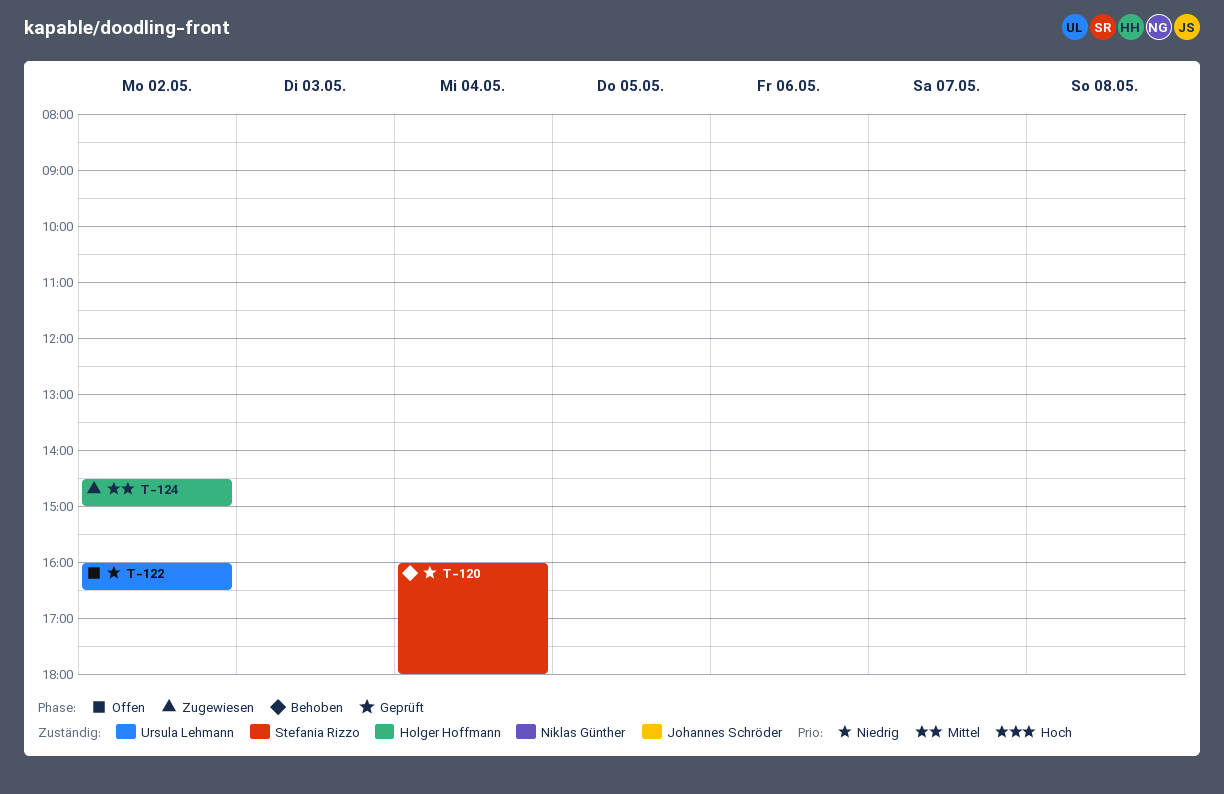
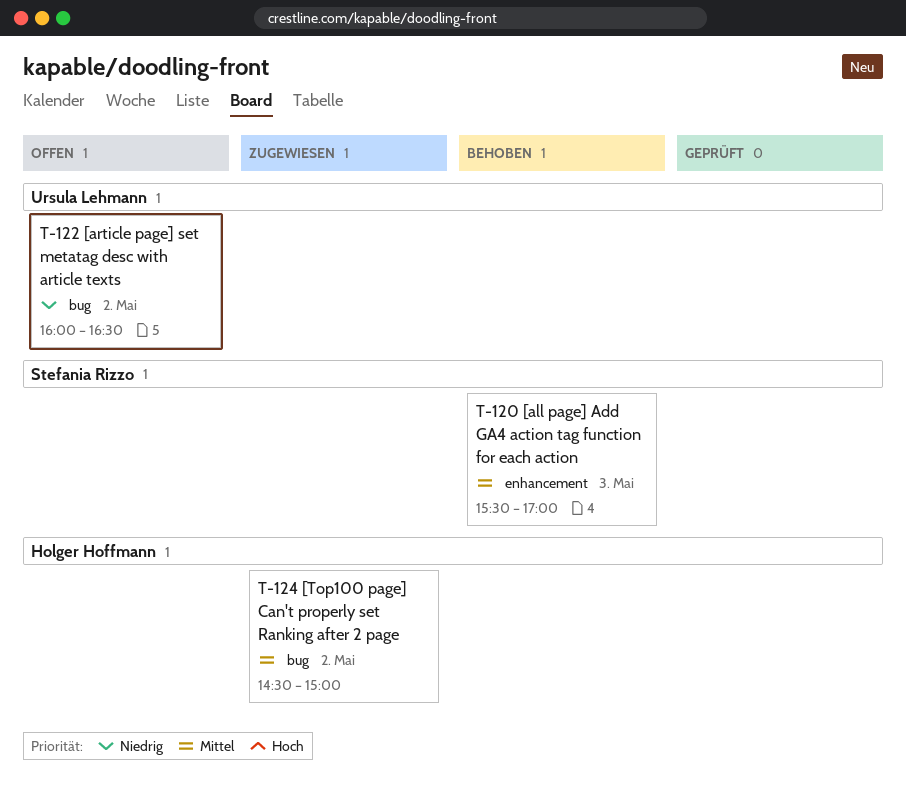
T-120, priority: Niedrig -> Mittel
T-120, day: May 4 -> May 3
T-120, begins: 16:00 -> 15:30
T-120, ends: 18:00 -> 17:00

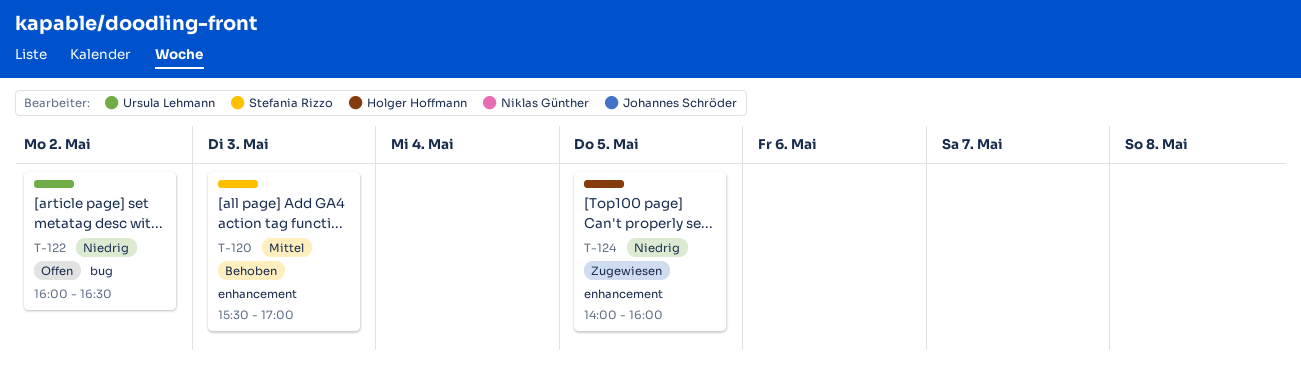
T-124, priority: Mittel -> Niedrig
T-124, label: bug -> enhancement
T-124, day: May 2 -> May 5
T-124, begins: 14:30 -> 14:00
T-124, ends: 15:00 -> 16:00

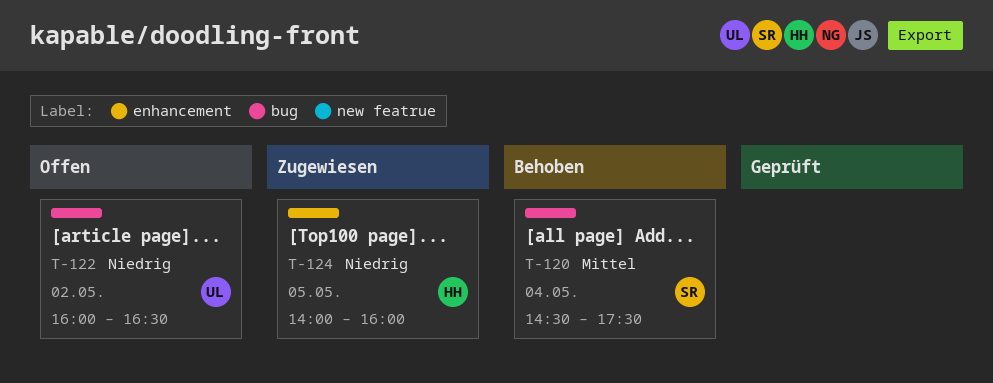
T-120, label: enhancement -> bug
T-120, day: May 3 -> May 4
T-120, begins: 15:30 -> 14:30
T-120, ends: 17:00 -> 17:30

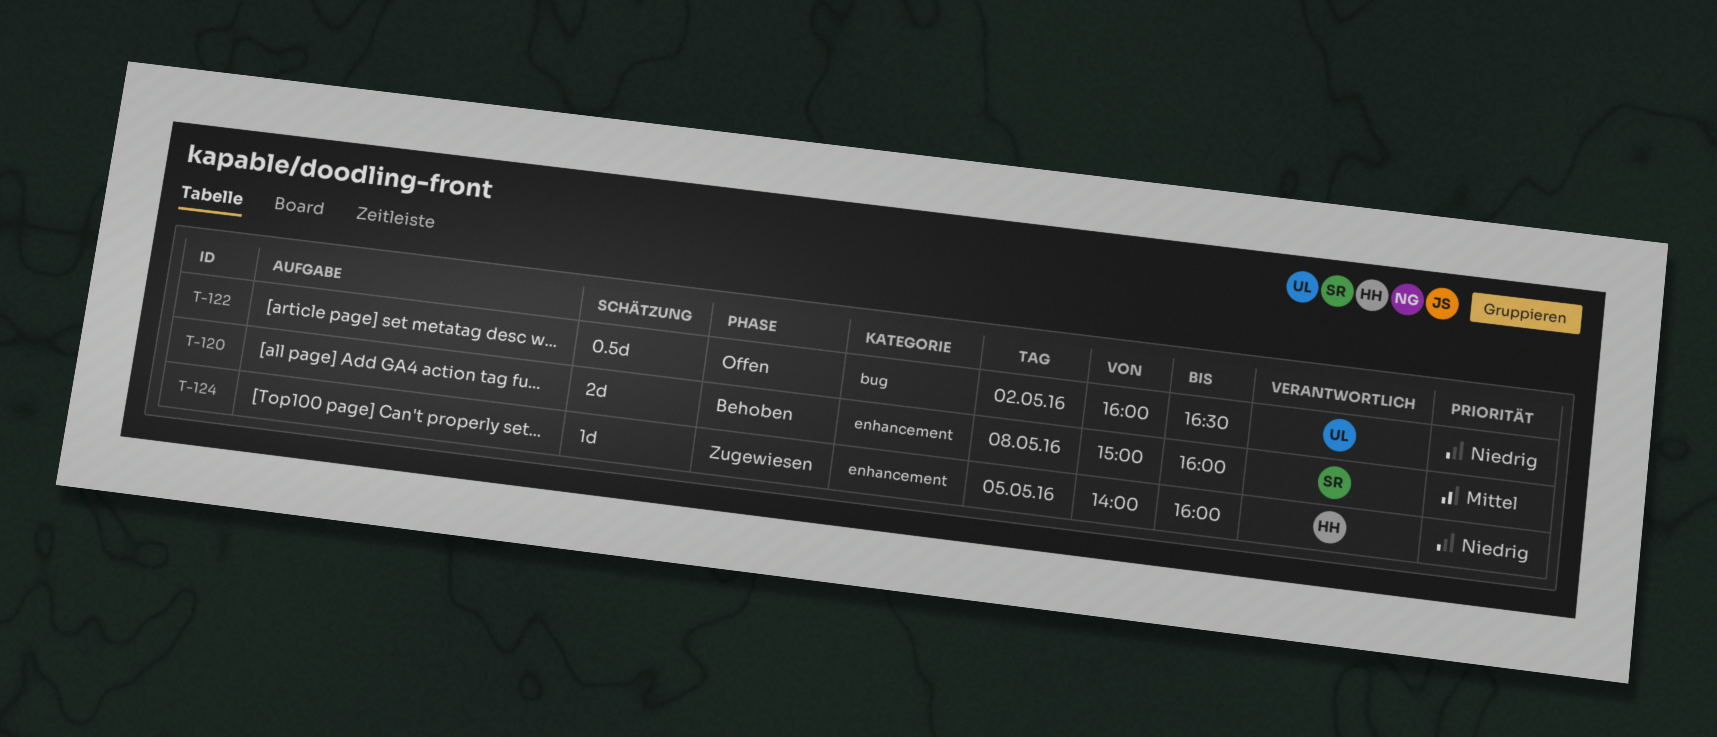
T-120, label: bug -> enhancement
T-120, day: May 4 -> May 8
T-120, begins: 14:30 -> 15:00
T-120, ends: 17:30 -> 16:00

